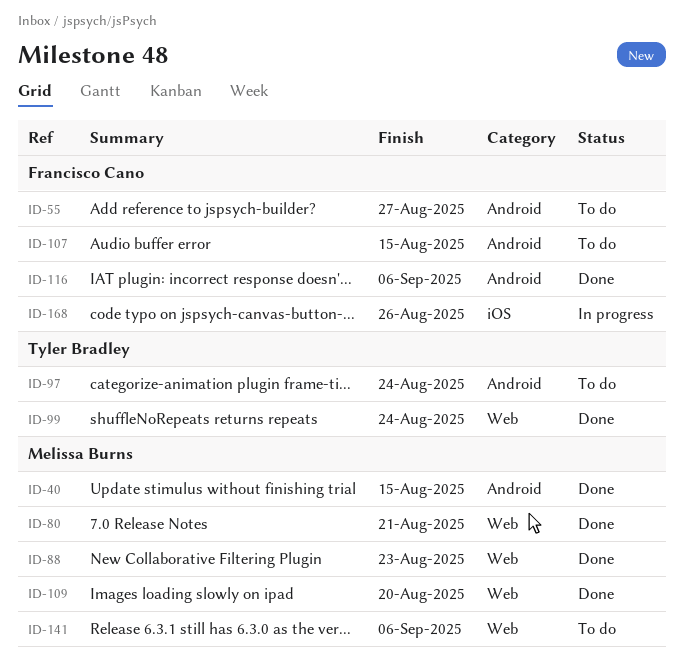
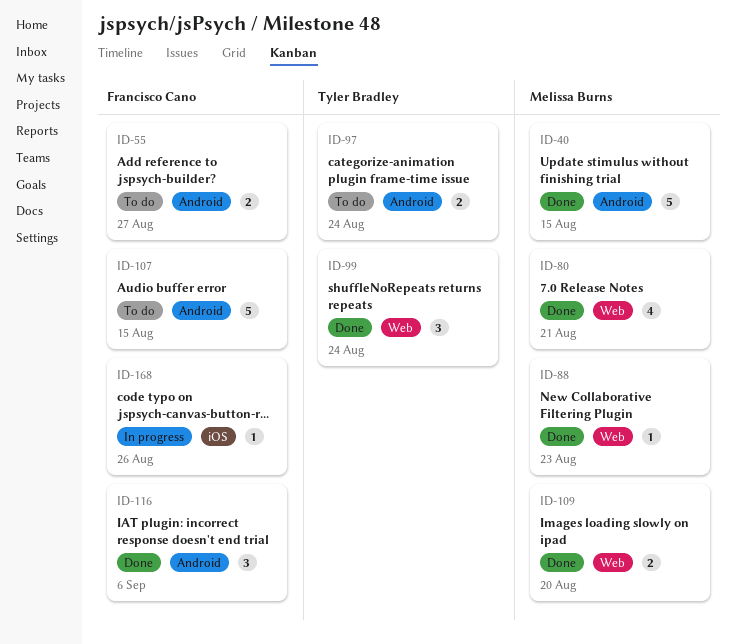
ID-141: present -> none

